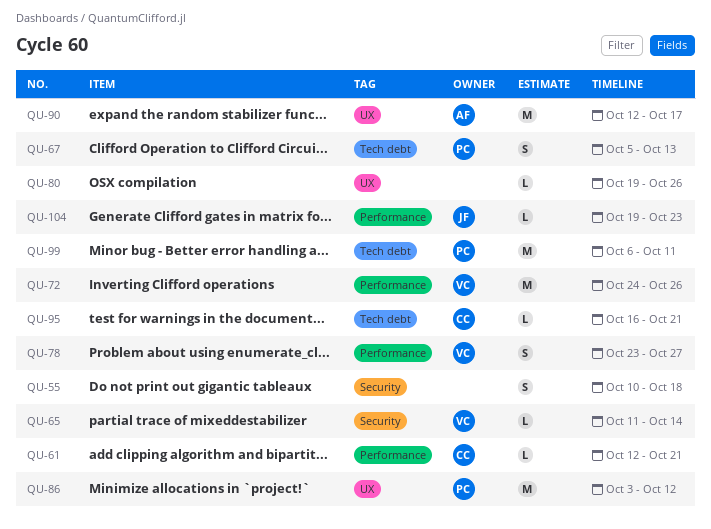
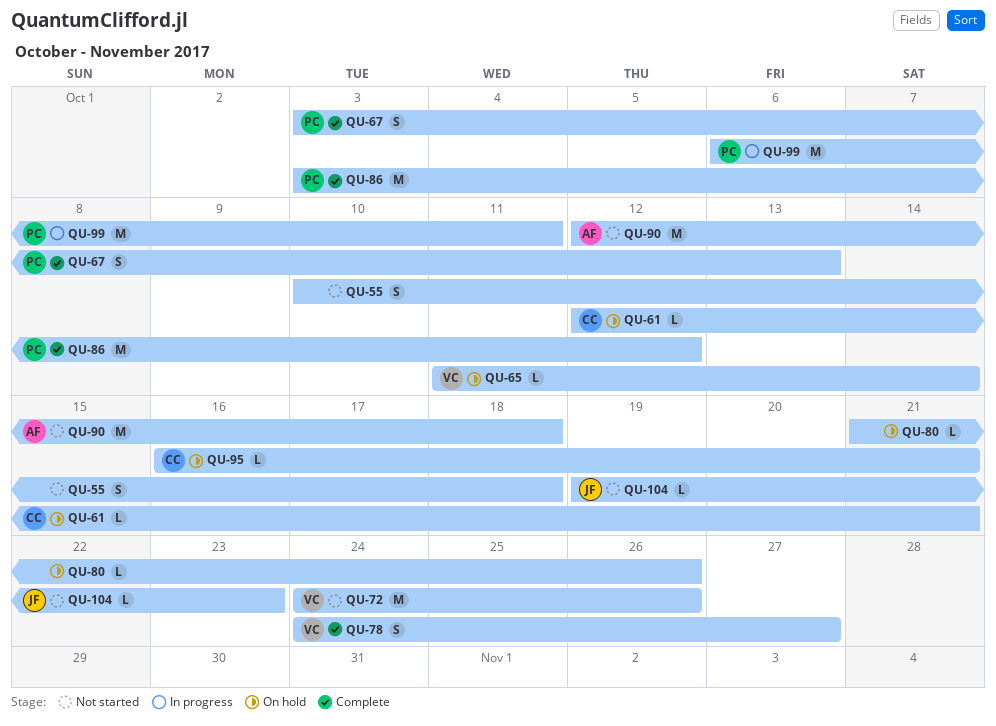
QU-67, start: Oct 5 -> Oct 3
QU-78, start: Oct 23 -> Oct 24
QU-80, start: Oct 19 -> Oct 21
QU-90, due: Oct 17 -> Oct 18

